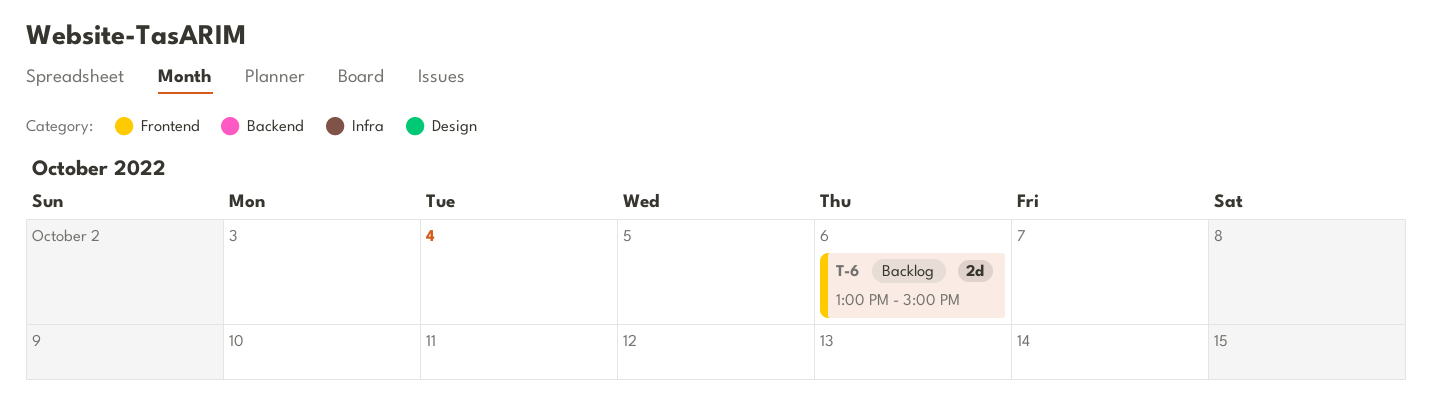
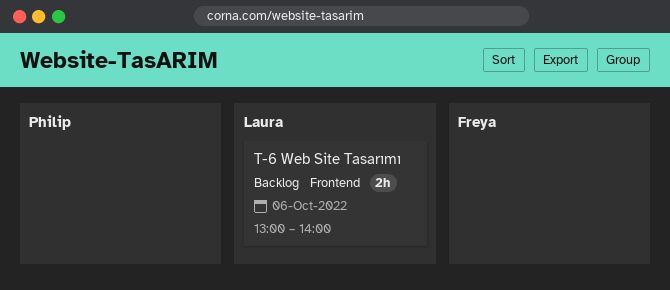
T-6, estimate: 2d -> 2h
T-6, ends: 15:00 -> 14:00

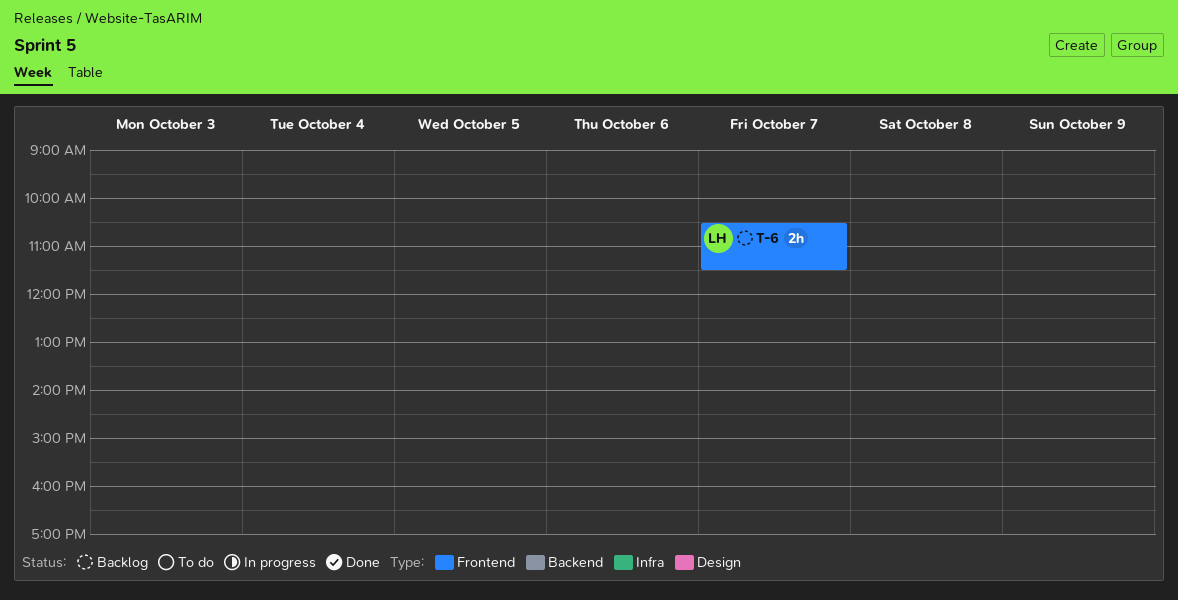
T-6, day: Oct 6 -> Oct 7
T-6, begins: 13:00 -> 10:30
T-6, ends: 14:00 -> 11:30

